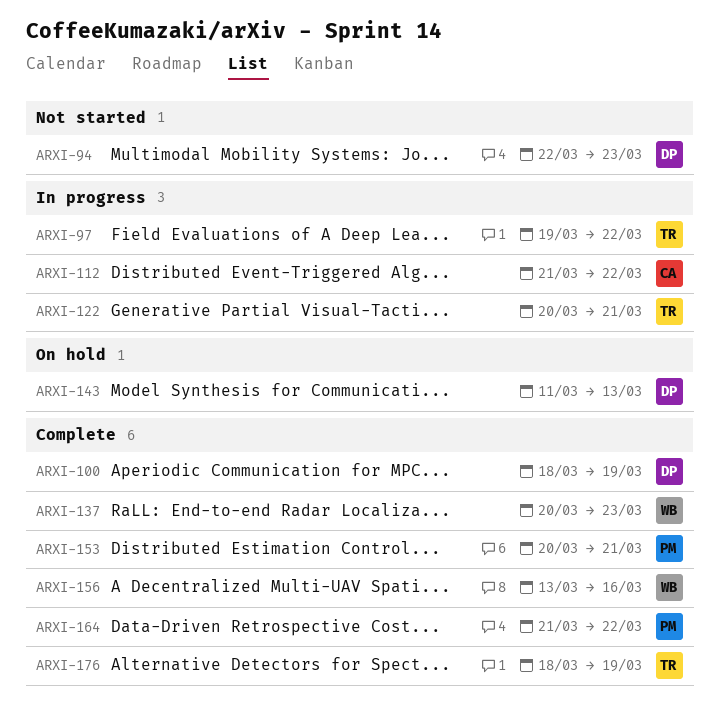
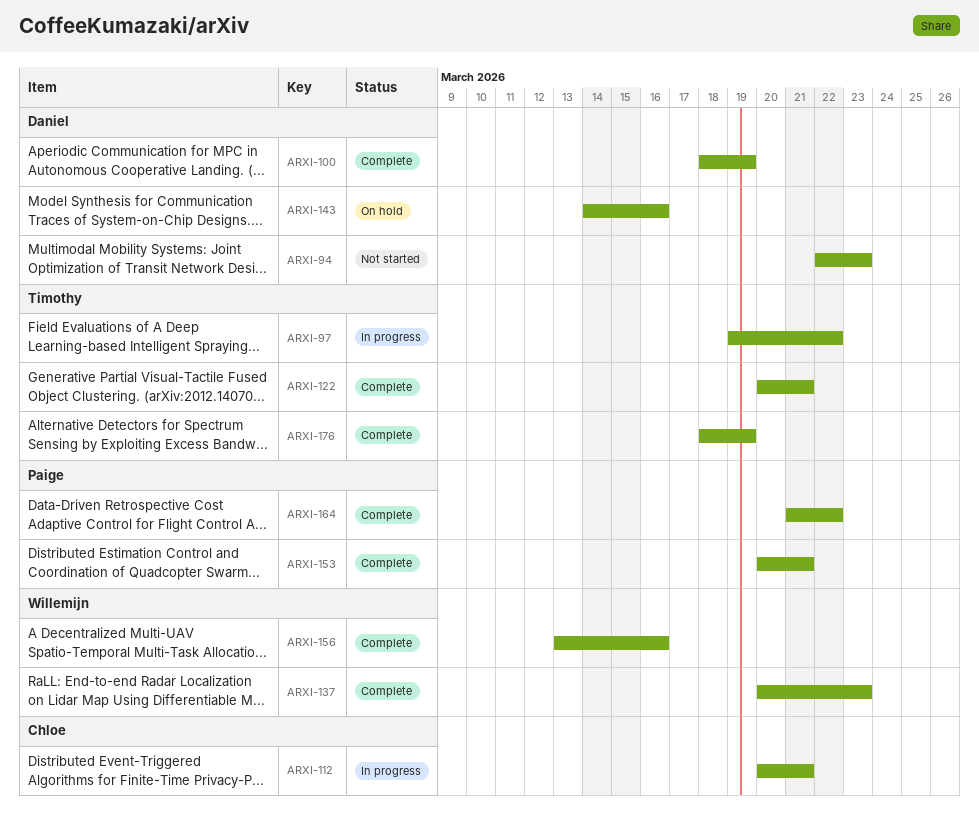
ARXI-112, start: Mar 21 -> Mar 20
ARXI-112, due: Mar 22 -> Mar 21
ARXI-122, status: In progress -> Complete
ARXI-143, start: Mar 11 -> Mar 14
ARXI-143, due: Mar 13 -> Mar 16

